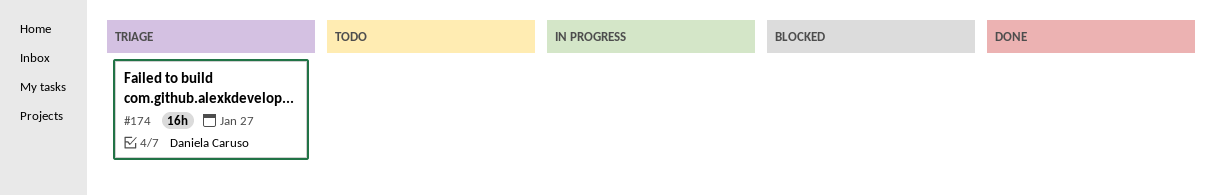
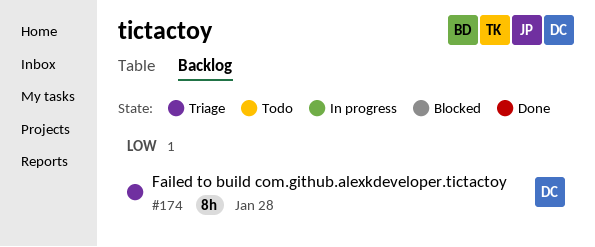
#174, estimate: 16h -> 8h
#174, due: Jan 27 -> Jan 28

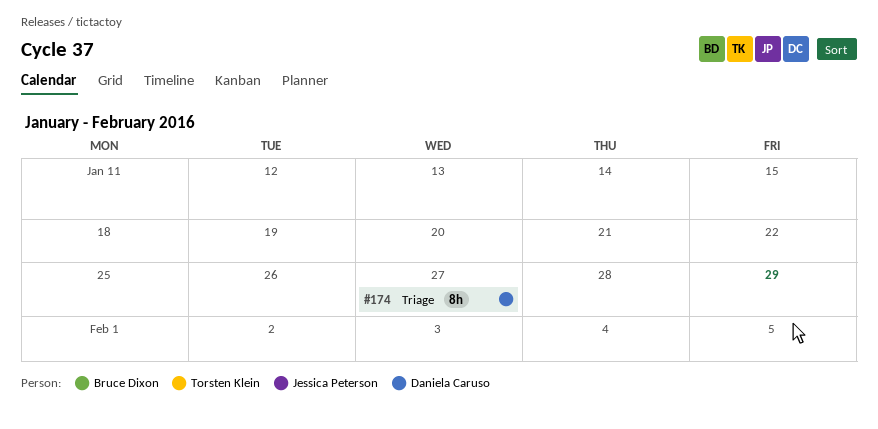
#174, due: Jan 28 -> Jan 27

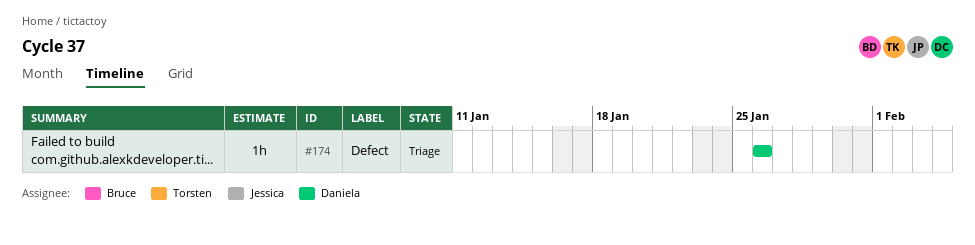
#174, estimate: 8h -> 1h
#174, due: Jan 27 -> Jan 26

